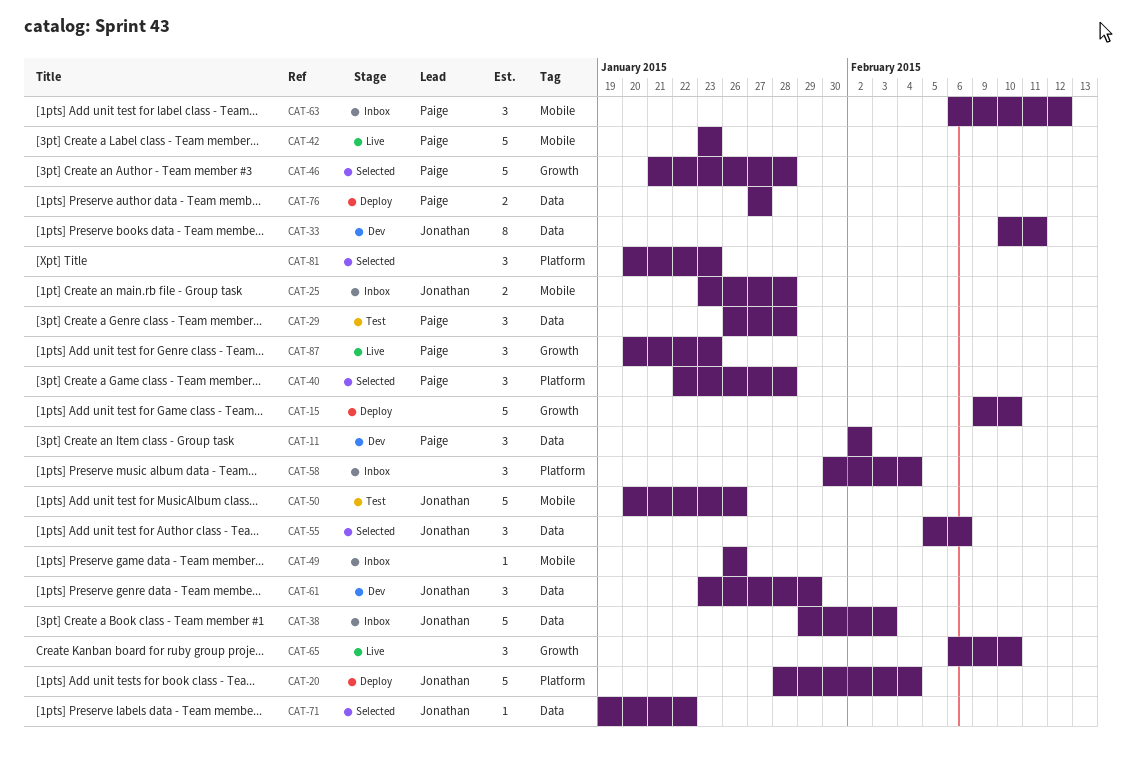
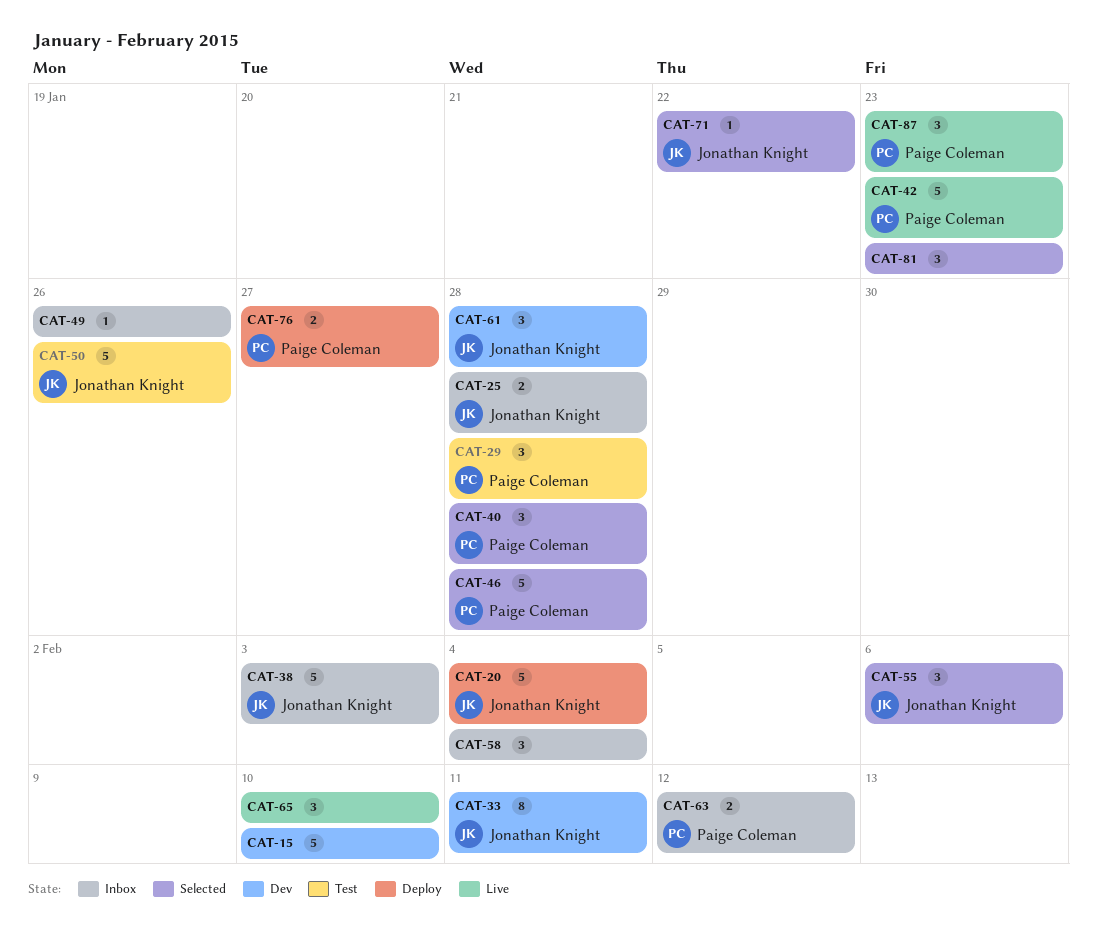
CAT-11: present -> none
CAT-15, status: Deploy -> Dev
CAT-61, due: Jan 29 -> Jan 28
CAT-63, estimate: 3 -> 2

